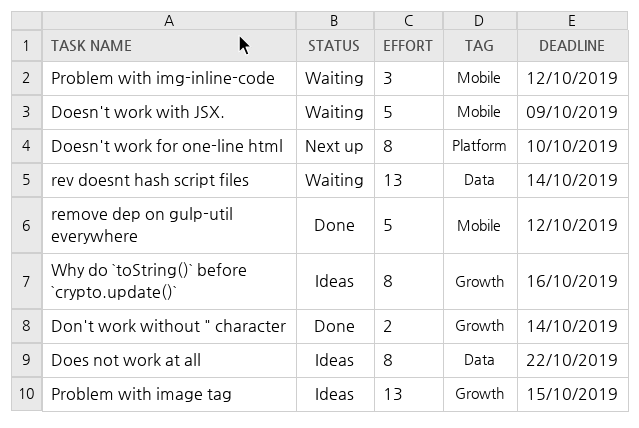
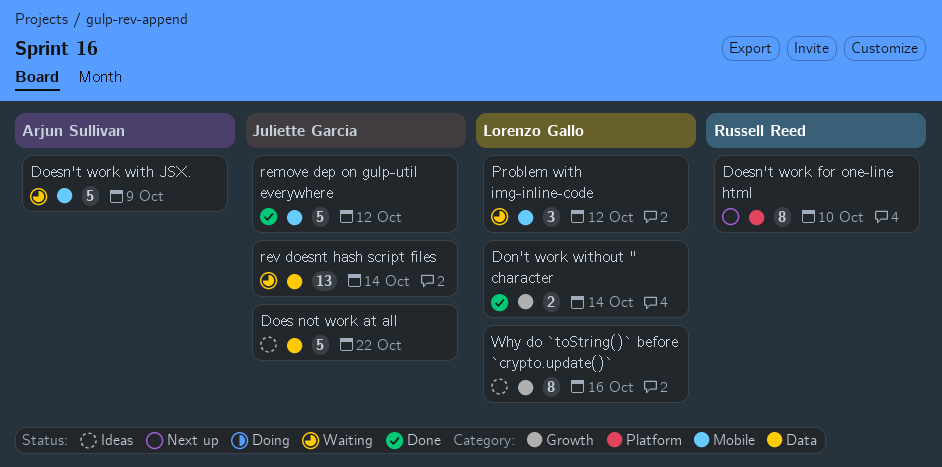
Does not work at all, estimate: 8 -> 5
Problem with image tag: present -> none

